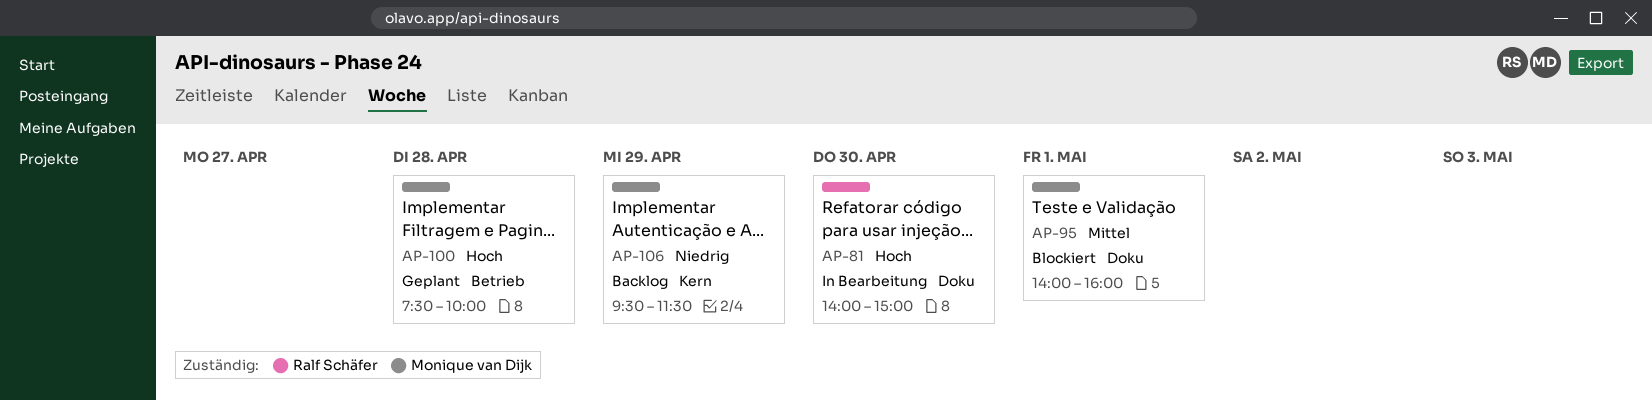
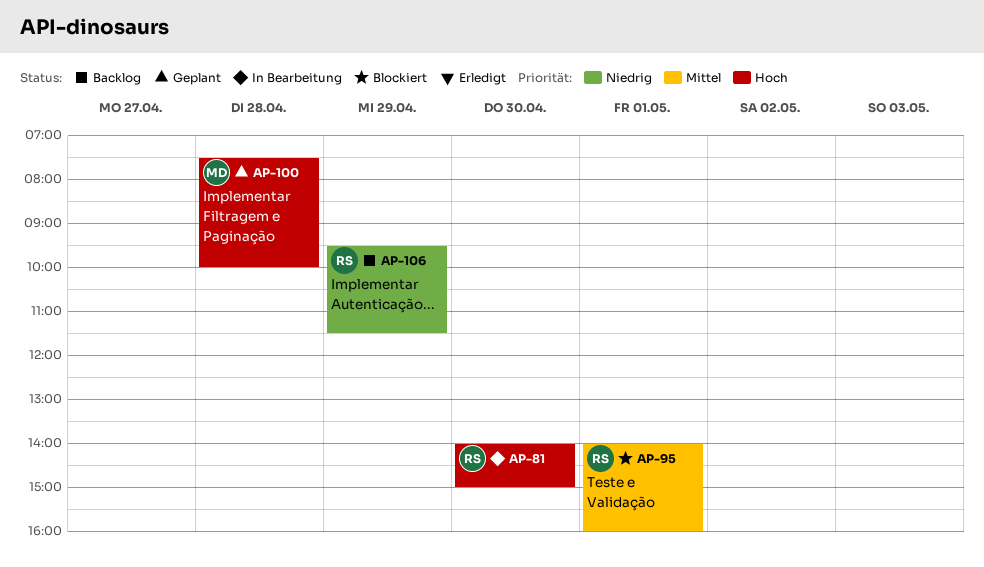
AP-95, owner: Monique van Dijk -> Ralf Schäfer
AP-106, owner: Monique van Dijk -> Ralf Schäfer

